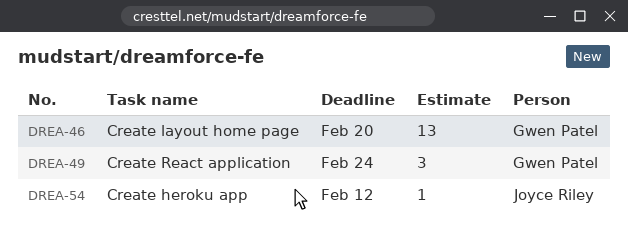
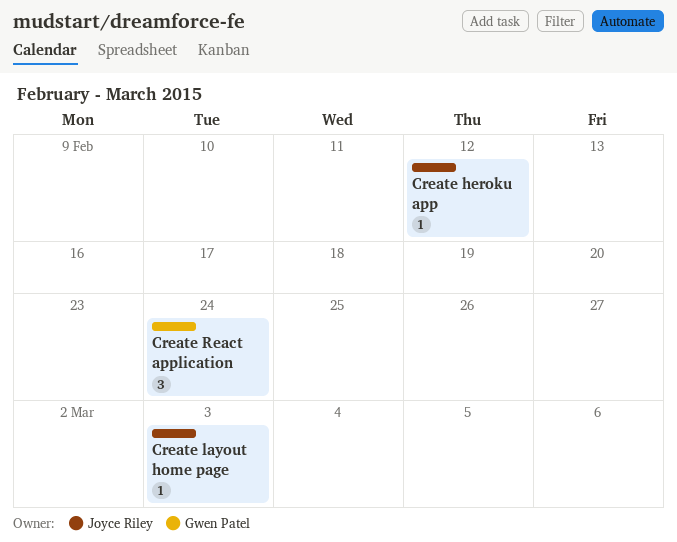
Create layout home page, owner: Gwen Patel -> Joyce Riley
Create layout home page, estimate: 13 -> 1
Create layout home page, due: Feb 20 -> Mar 3

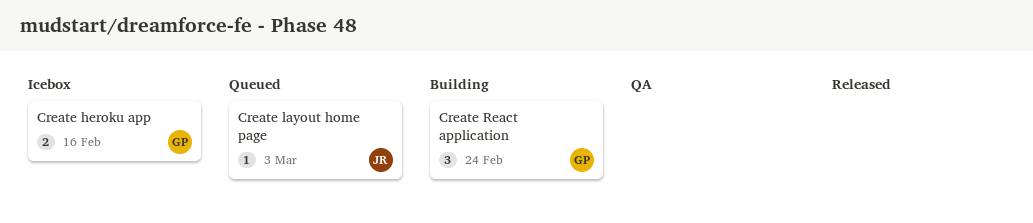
Create heroku app, owner: Joyce Riley -> Gwen Patel
Create heroku app, estimate: 1 -> 2
Create heroku app, due: Feb 12 -> Feb 16

